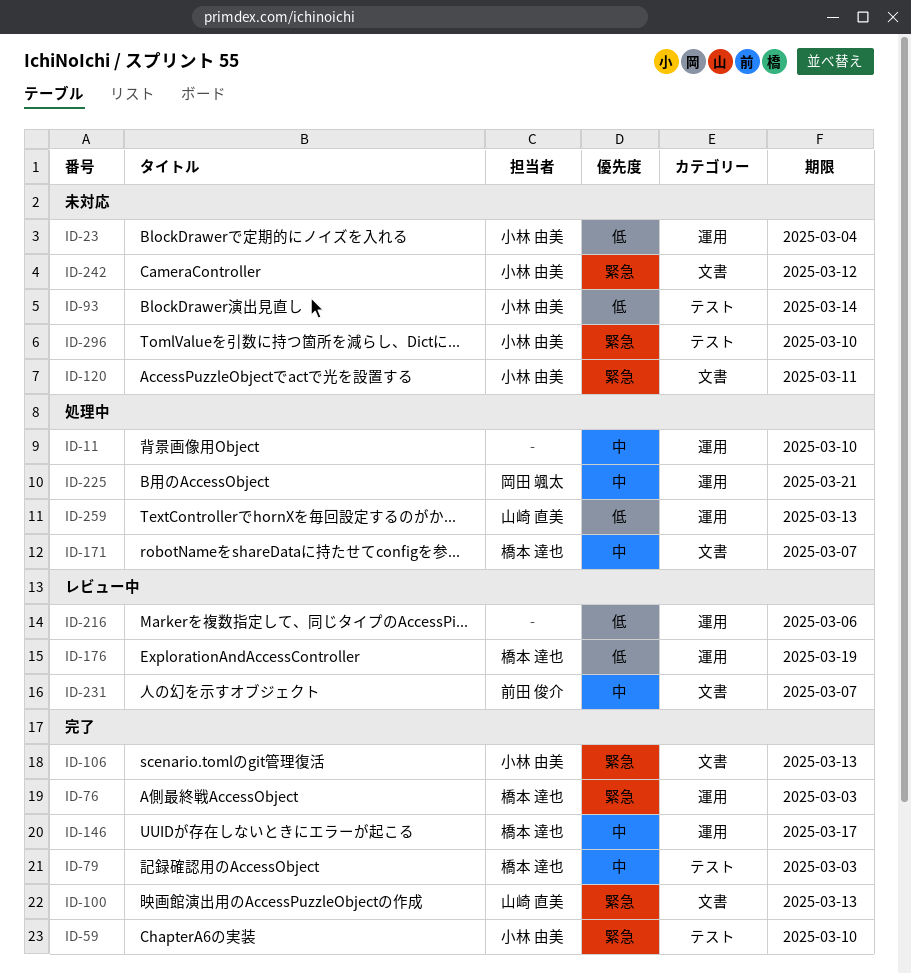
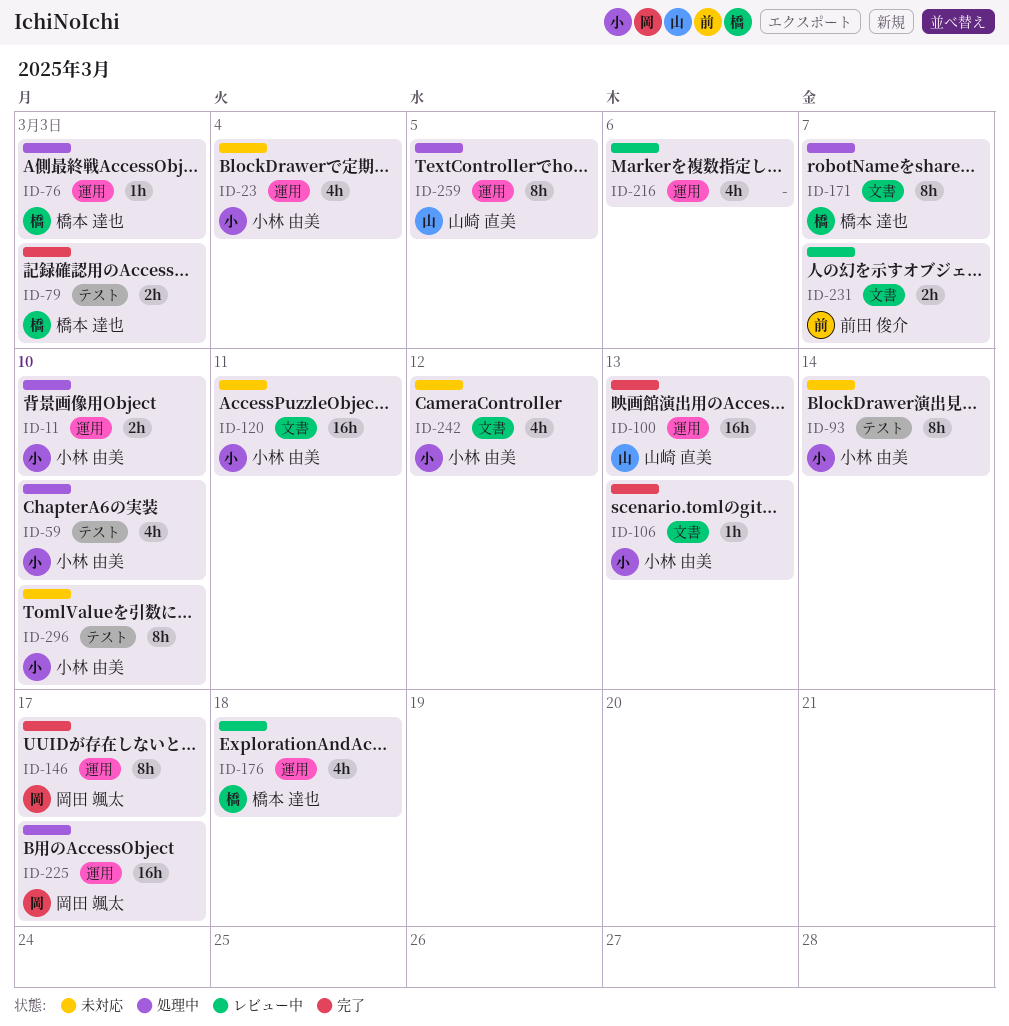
ID-11, owner: none -> 小林 由美
ID-59, status: 完了 -> 処理中
ID-76, status: 完了 -> 処理中
ID-100, label: 文書 -> 運用
ID-146, owner: 橋本 達也 -> 岡田 颯太
ID-176, due: Mar 19 -> Mar 18
ID-225, due: Mar 21 -> Mar 17
ID-259, due: Mar 13 -> Mar 5

